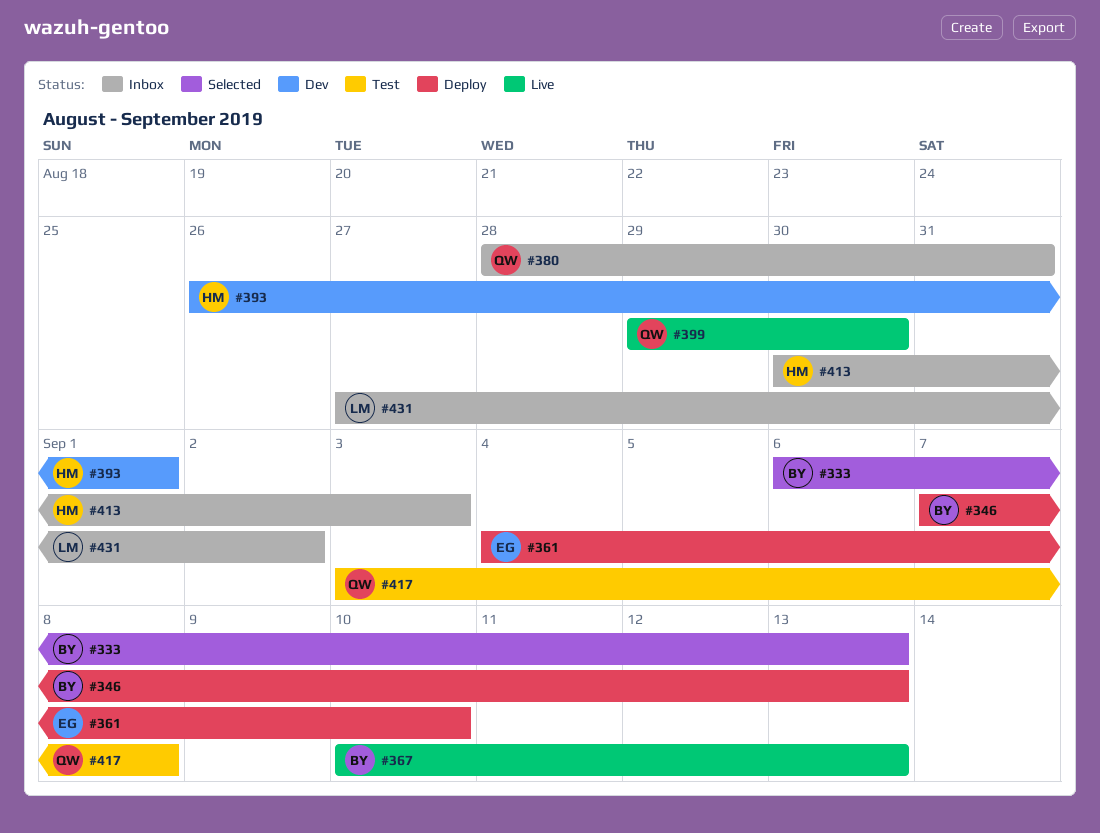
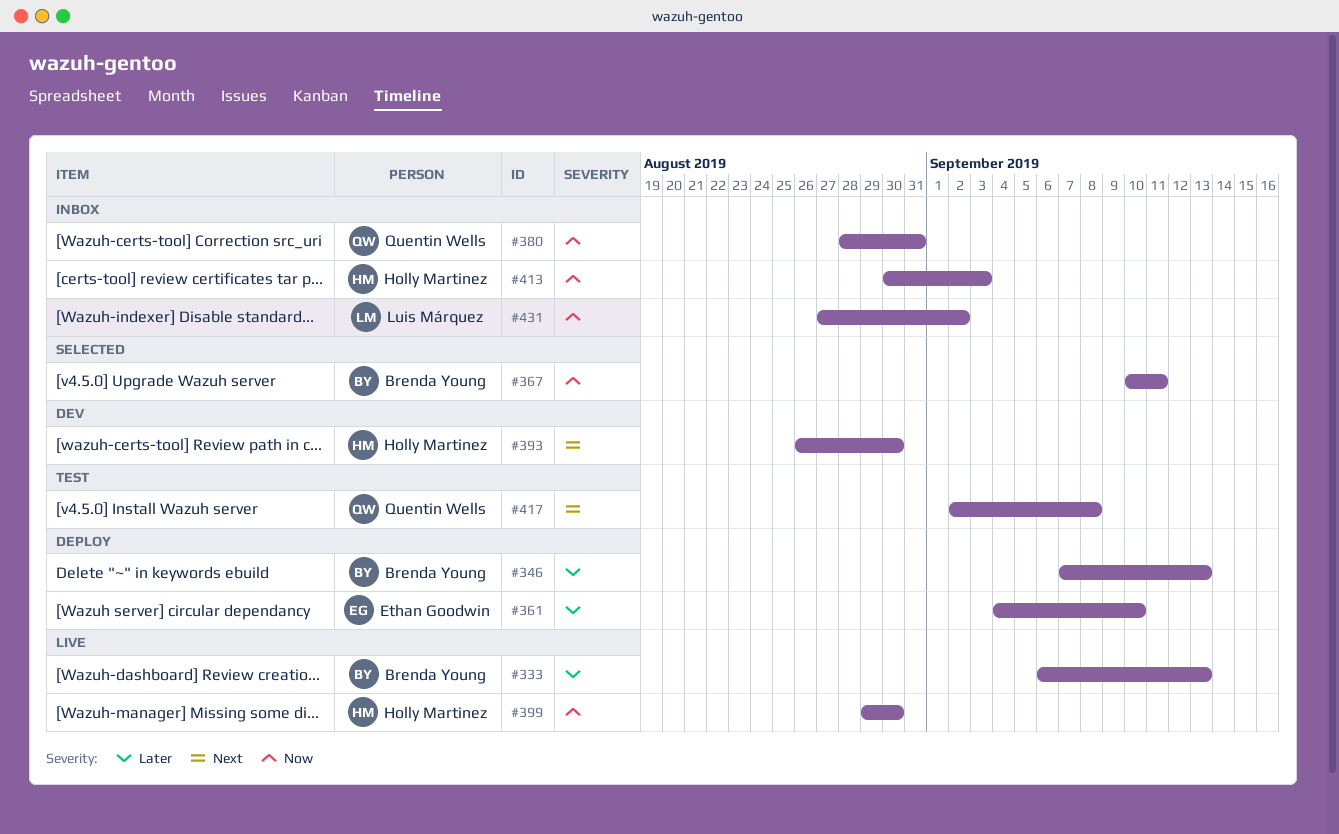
#333, status: Selected -> Live
#367, status: Live -> Selected
#367, due: Sep 13 -> Sep 11
#393, due: Sep 1 -> Aug 30
#399, owner: Quentin Wells -> Holly Martinez
#417, start: Sep 3 -> Sep 2

